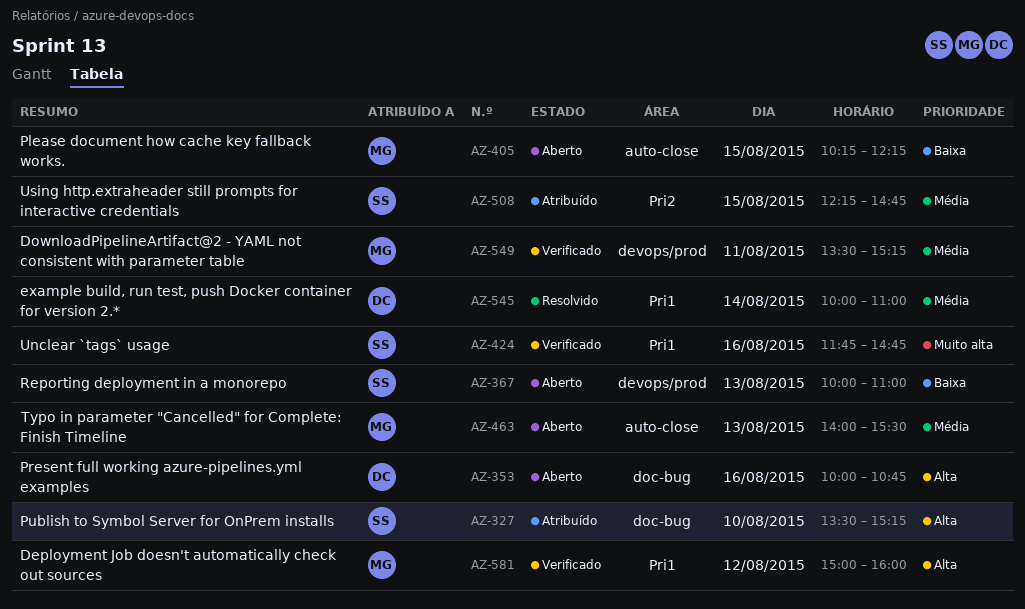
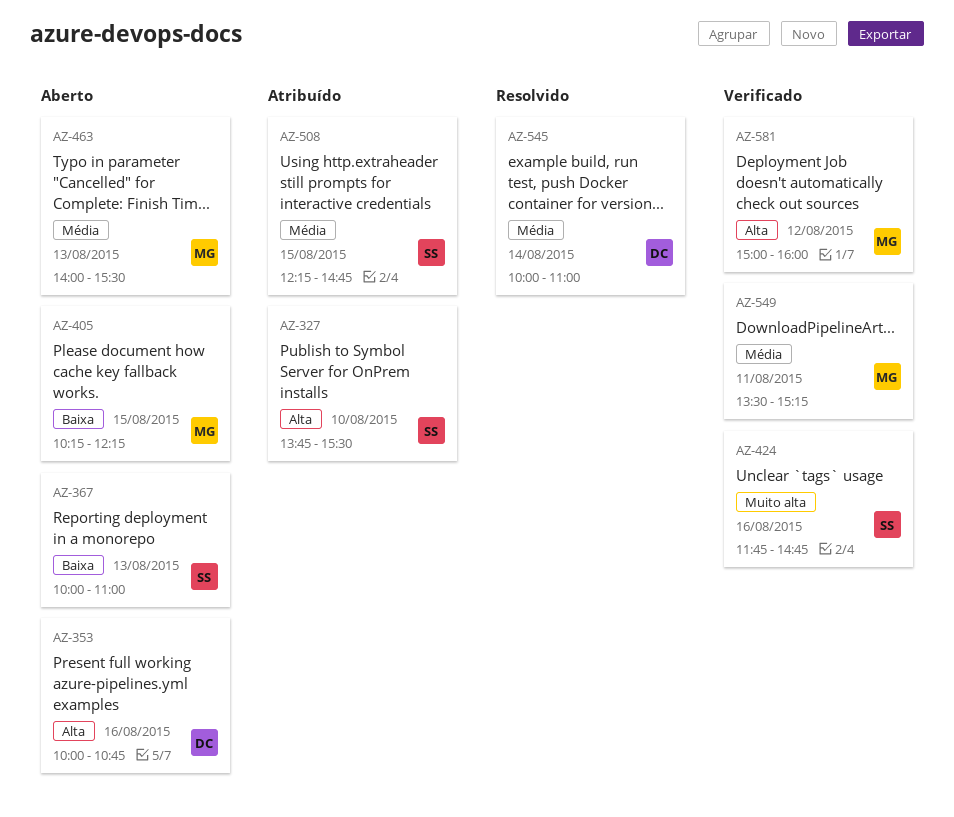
AZ-327, begins: 13:30 -> 13:45
AZ-327, ends: 15:15 -> 15:30

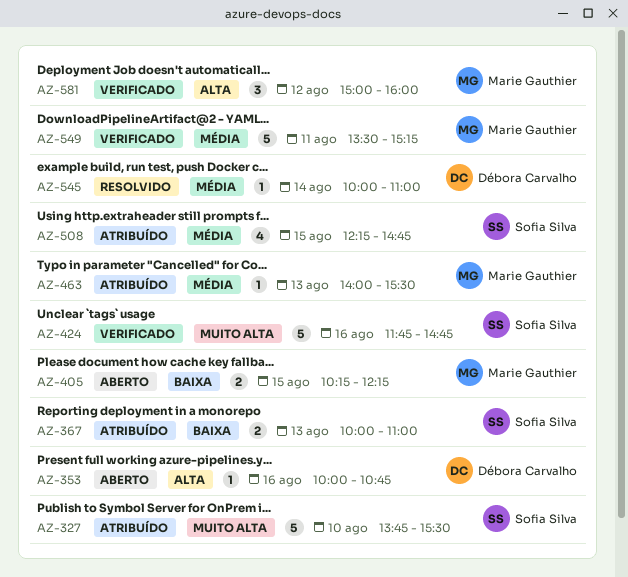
AZ-327, priority: Alta -> Muito alta
AZ-367, status: Aberto -> Atribuído
AZ-463, status: Aberto -> Atribuído

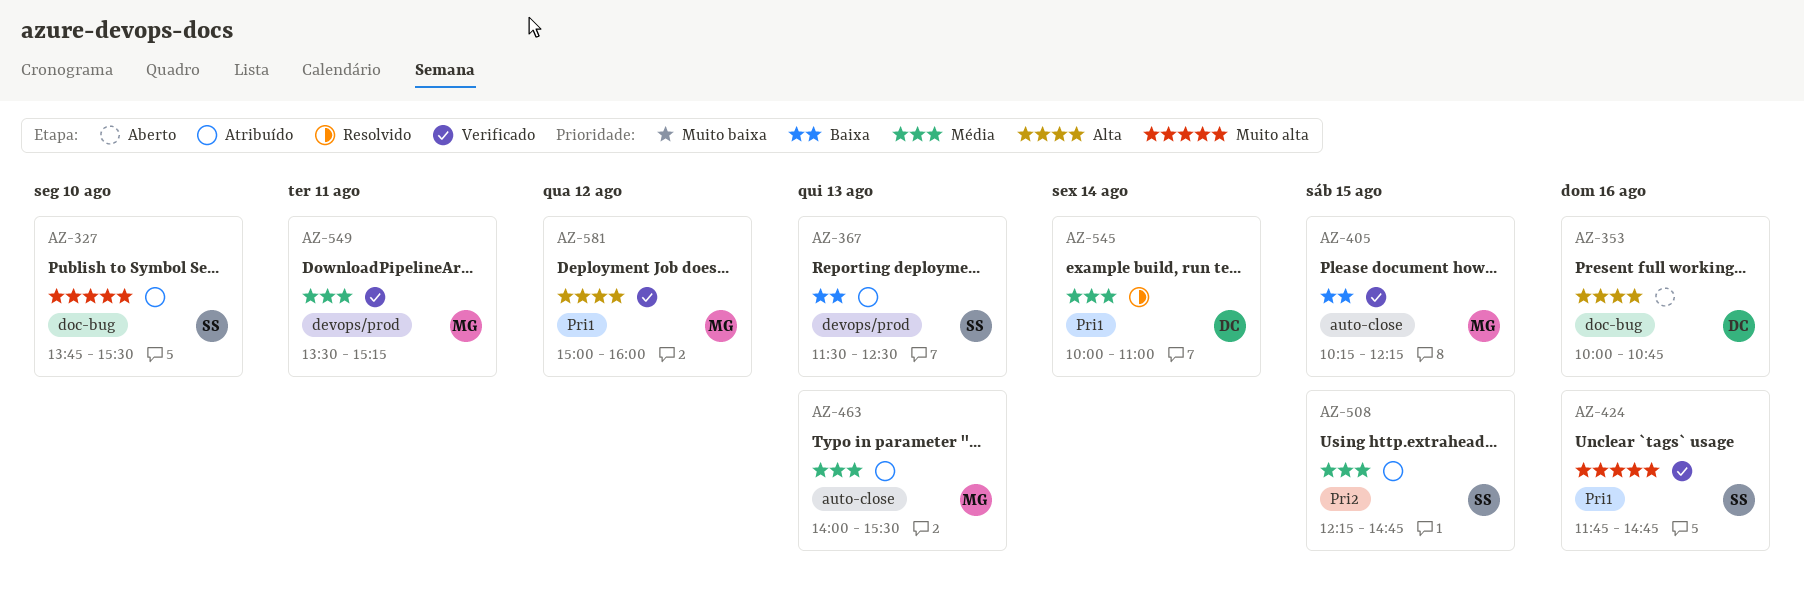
AZ-367, begins: 10:00 -> 11:30
AZ-367, ends: 11:00 -> 12:30
AZ-405, status: Aberto -> Verificado

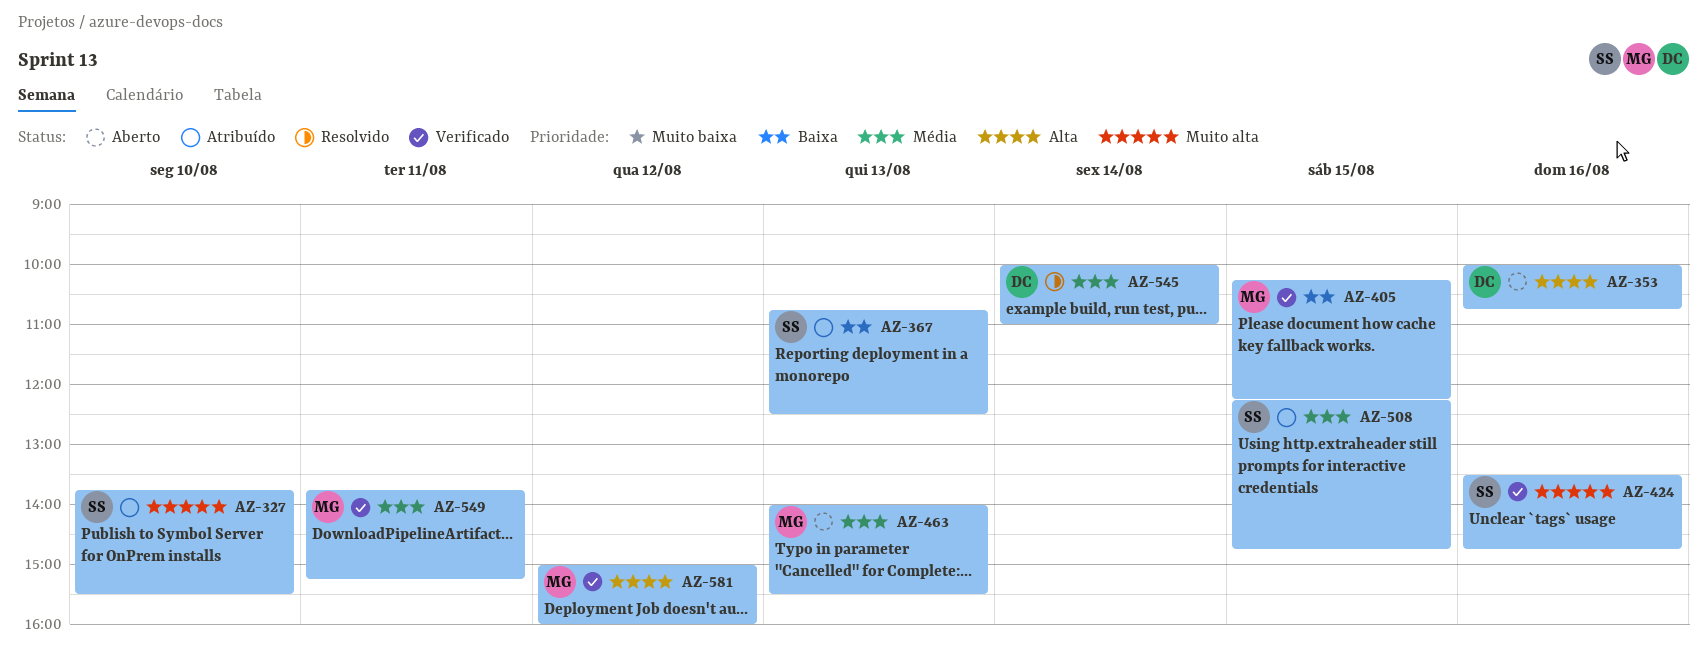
AZ-367, begins: 11:30 -> 10:45
AZ-424, begins: 11:45 -> 13:30
AZ-463, status: Atribuído -> Aberto
AZ-549, begins: 13:30 -> 13:45

